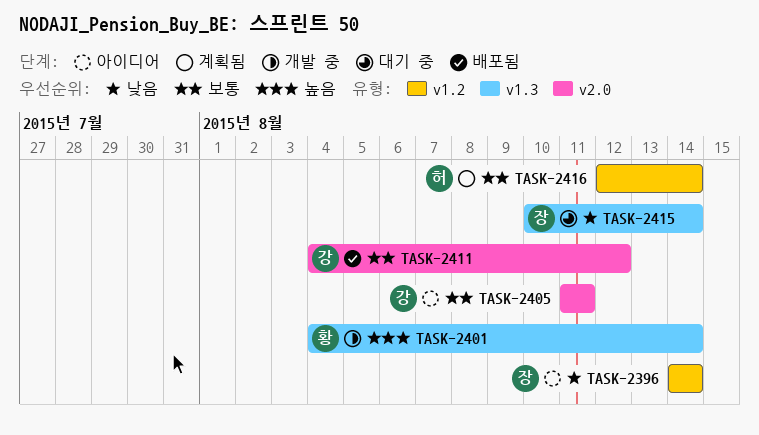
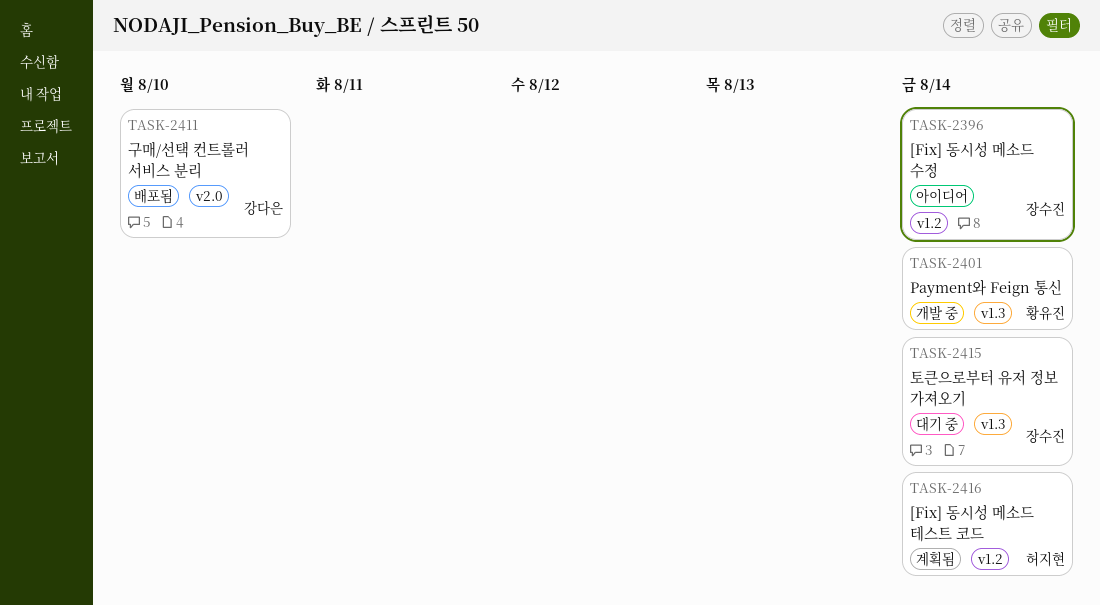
TASK-2405: present -> none
TASK-2411, due: Aug 12 -> Aug 10

